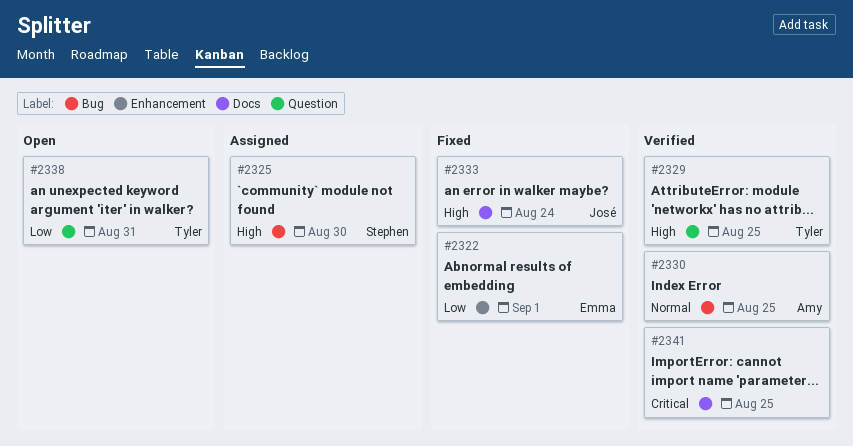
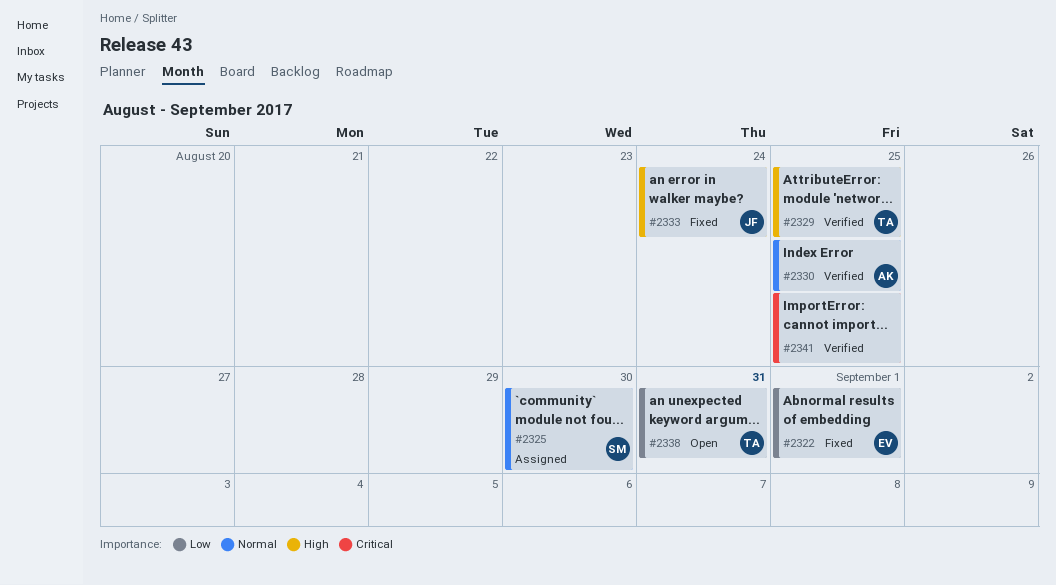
#2325, priority: High -> Normal

